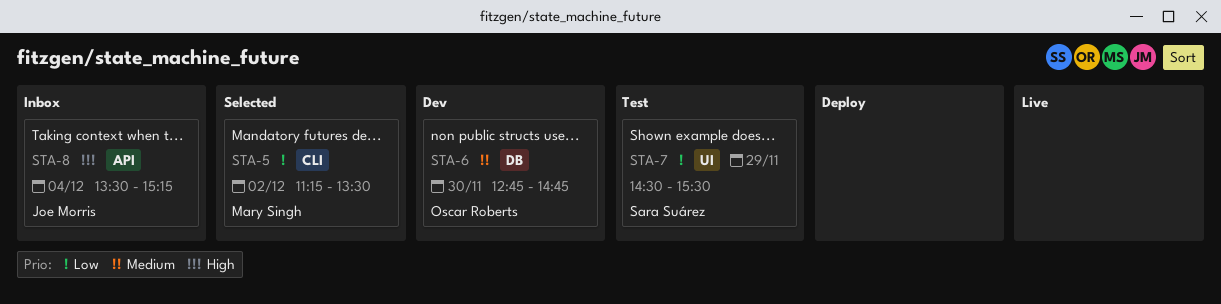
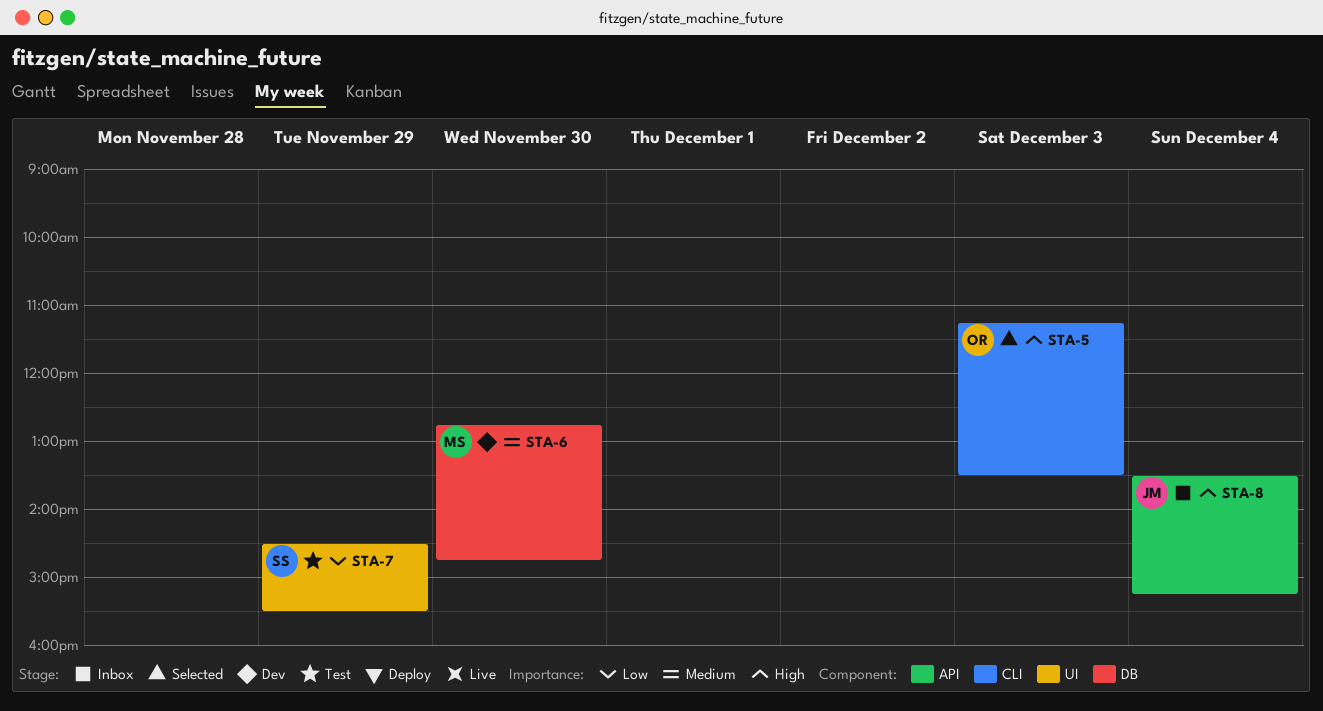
STA-5, owner: Mary Singh -> Oscar Roberts
STA-5, priority: Low -> High
STA-5, day: Dec 2 -> Dec 3
STA-6, owner: Oscar Roberts -> Mary Singh

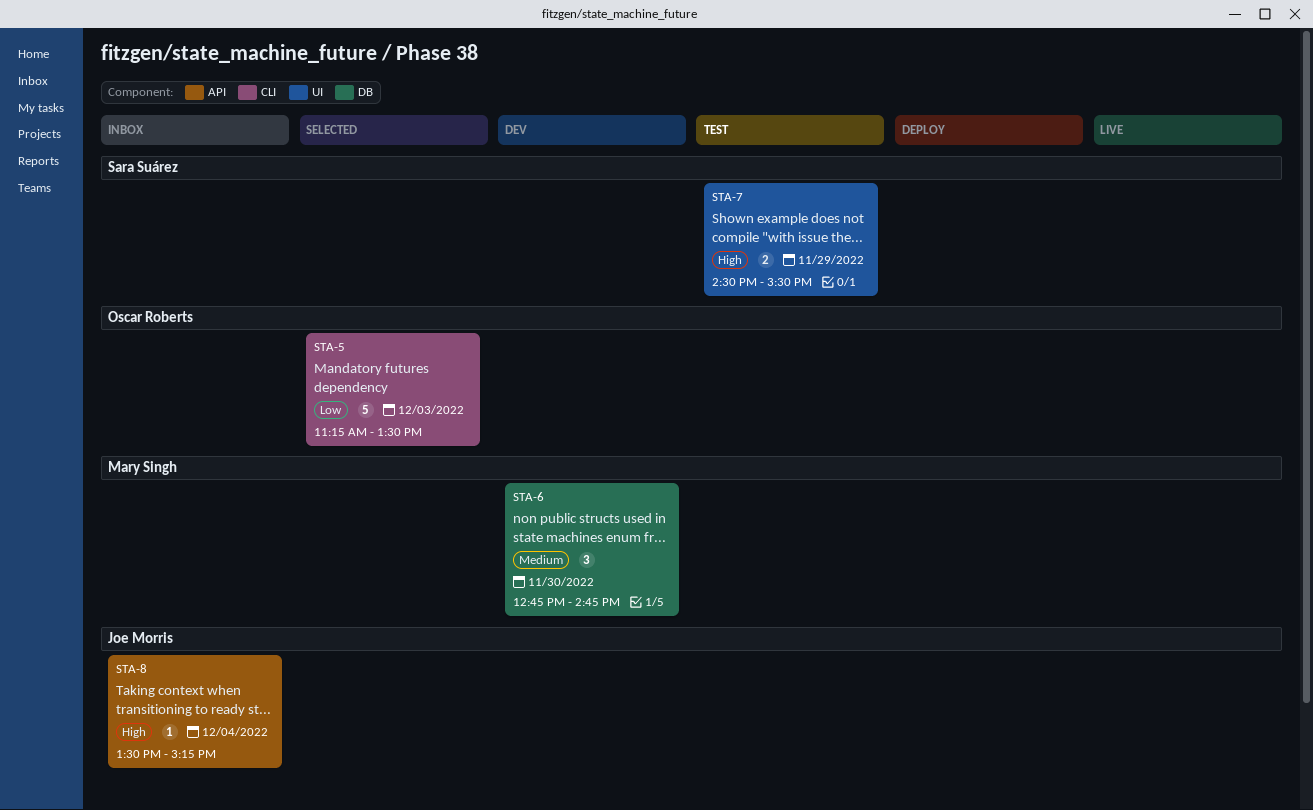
STA-5, priority: High -> Low
STA-7, priority: Low -> High

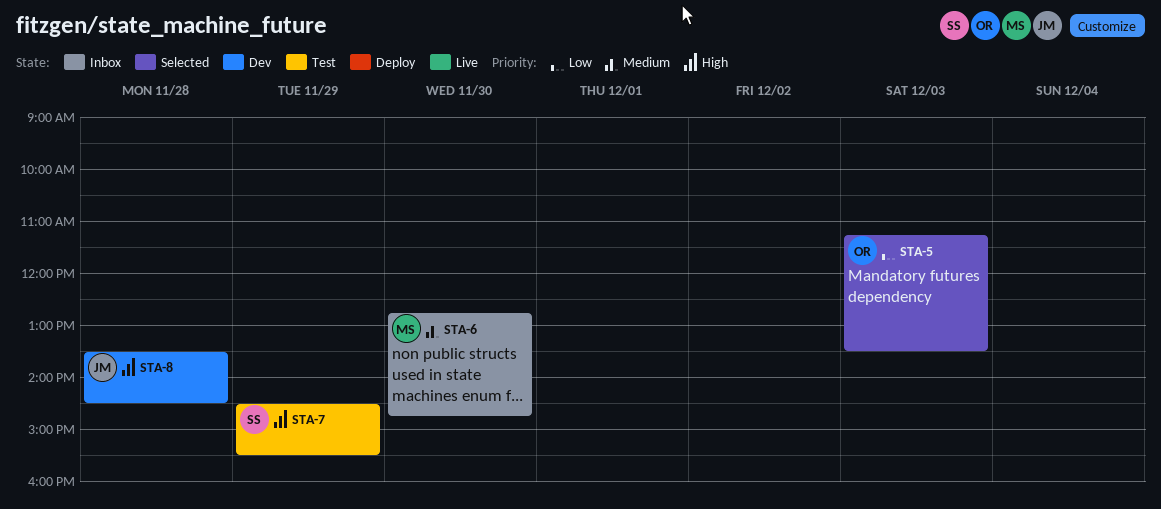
STA-6, status: Dev -> Inbox
STA-8, status: Inbox -> Dev
STA-8, day: Dec 4 -> Nov 28
STA-8, ends: 15:15 -> 14:30

